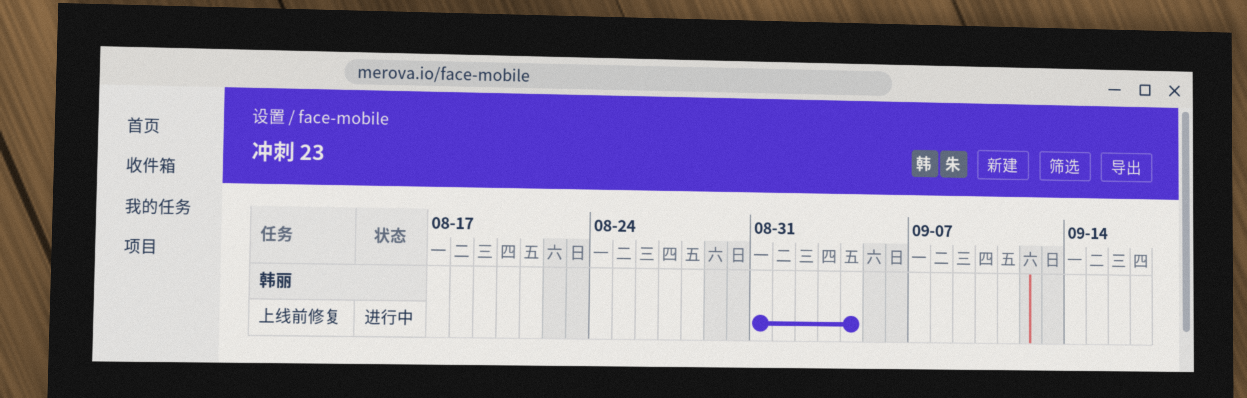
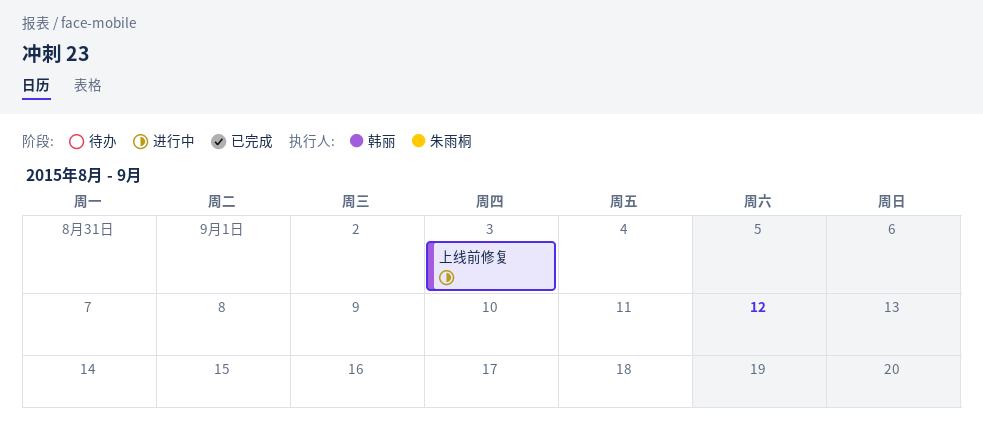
上线前修复, due: Sep 4 -> Sep 3

